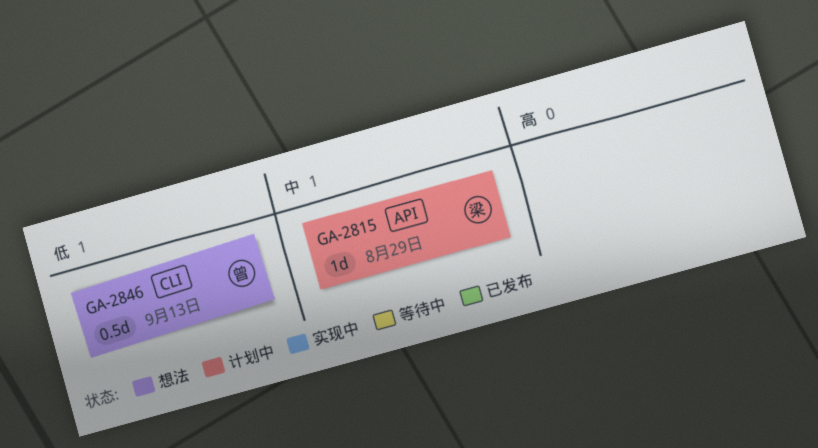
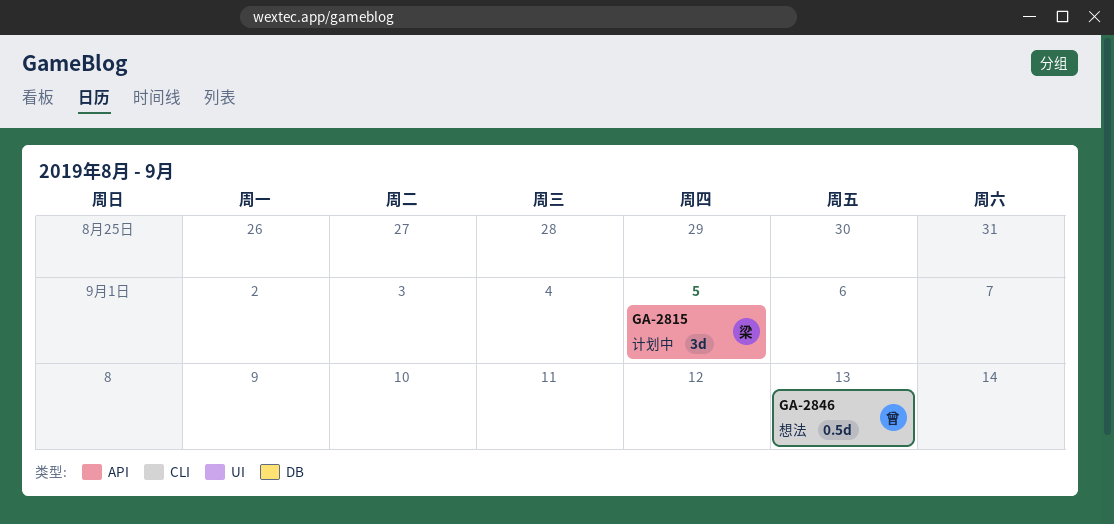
GA-2815, estimate: 1d -> 3d
GA-2815, due: Aug 29 -> Sep 5

